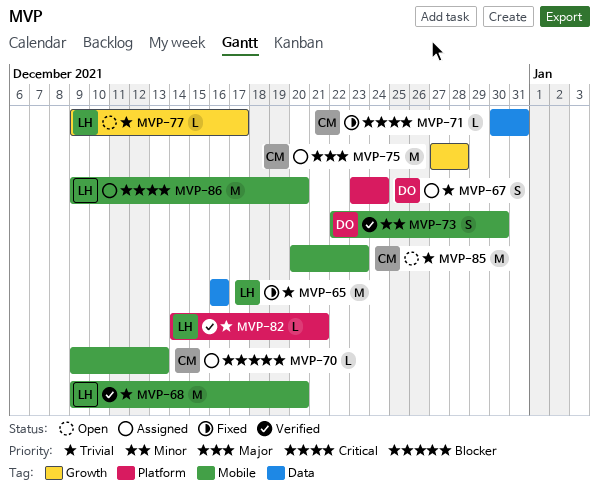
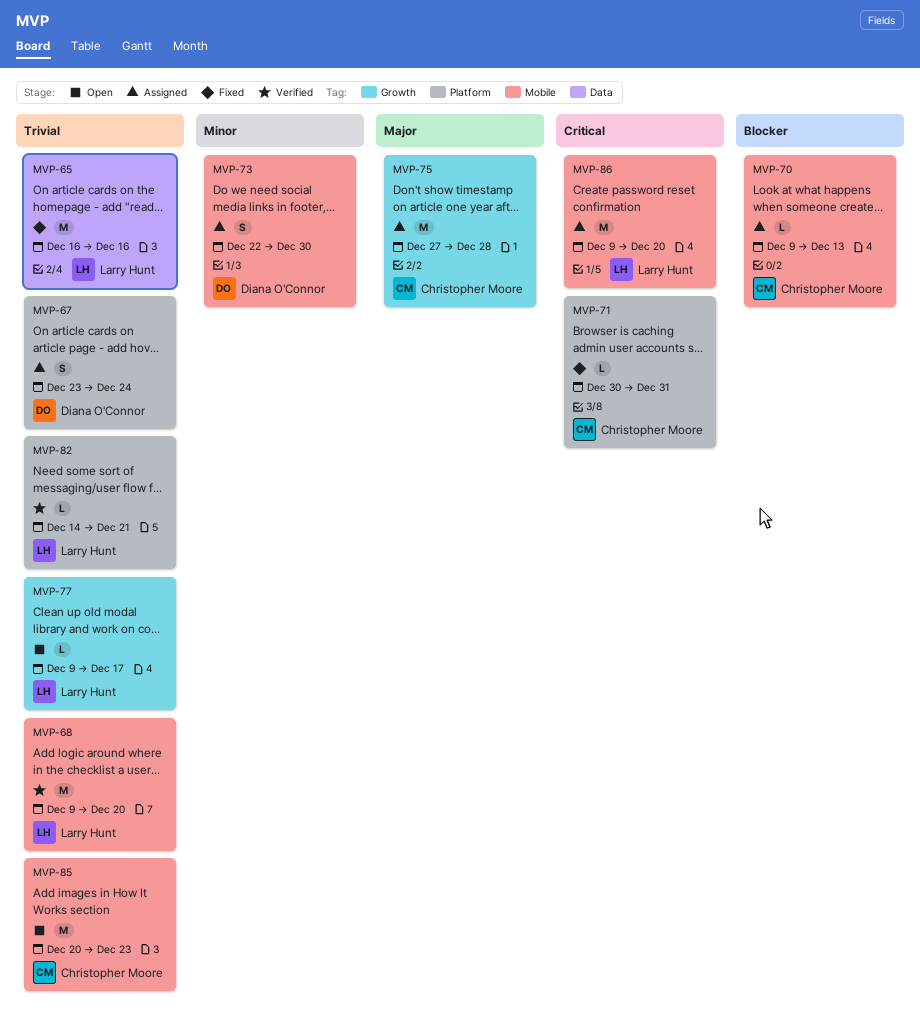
MVP-71, label: Data -> Platform
MVP-73, status: Verified -> Assigned

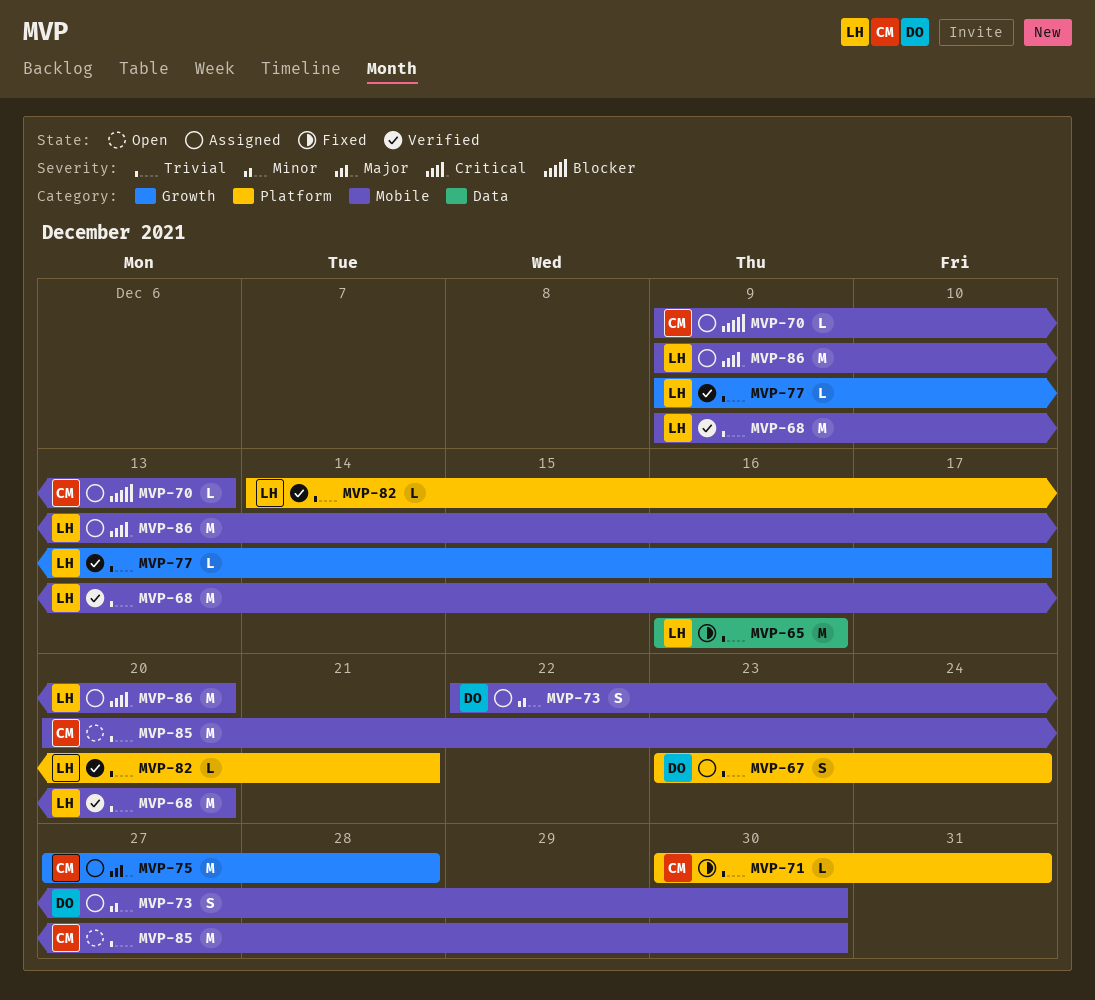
MVP-71, priority: Critical -> Trivial
MVP-77, status: Open -> Verified
MVP-85, due: Dec 23 -> Dec 30

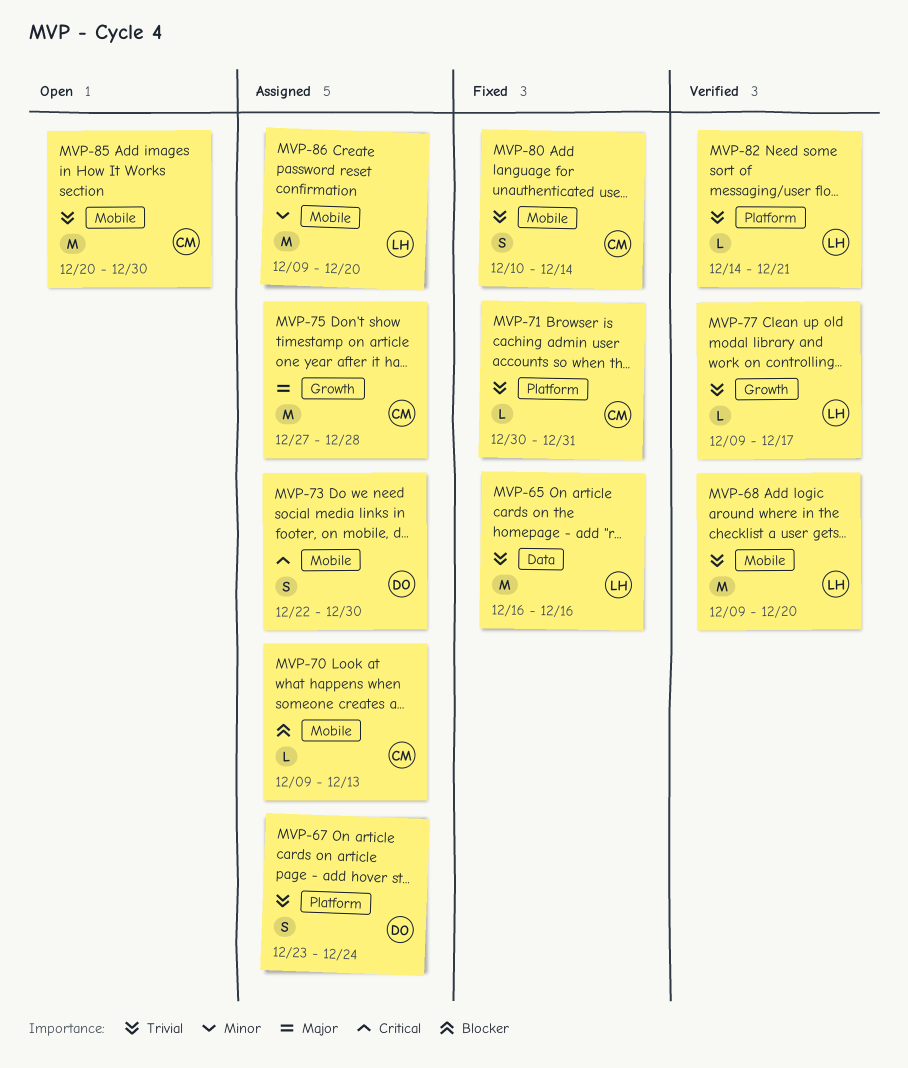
MVP-73, priority: Minor -> Critical
MVP-80: none -> present
MVP-86, priority: Critical -> Minor

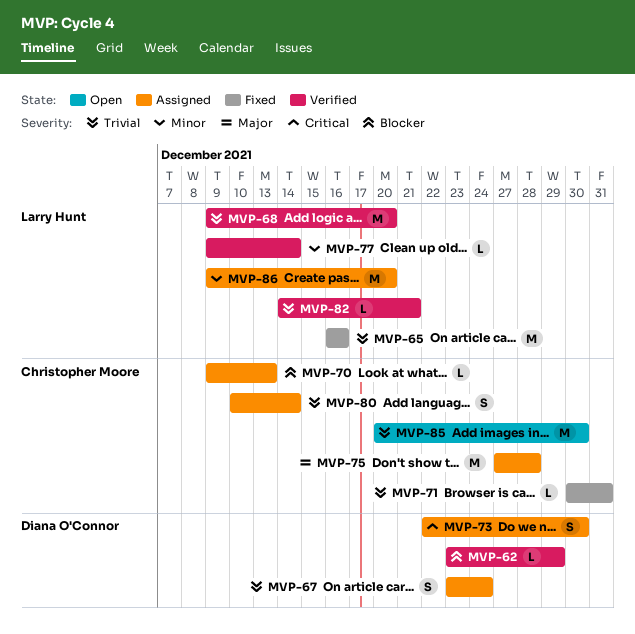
MVP-62: none -> present
MVP-77, priority: Trivial -> Minor
MVP-77, due: Dec 17 -> Dec 14
MVP-80, status: Fixed -> Assigned

